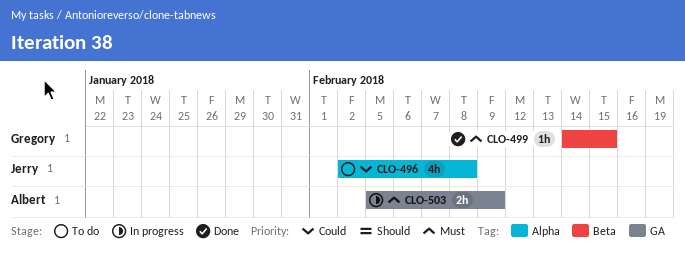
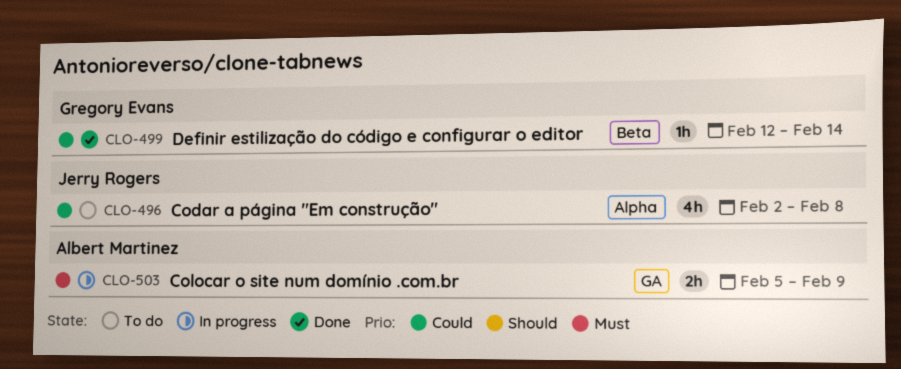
CLO-499, priority: Must -> Could
CLO-499, start: Feb 14 -> Feb 12
CLO-499, due: Feb 15 -> Feb 14

